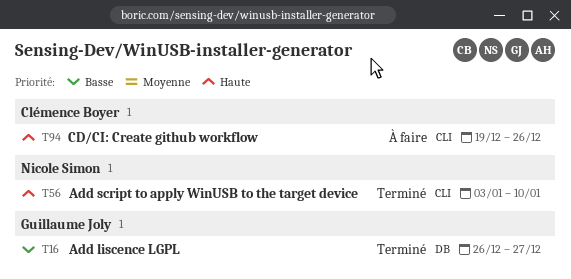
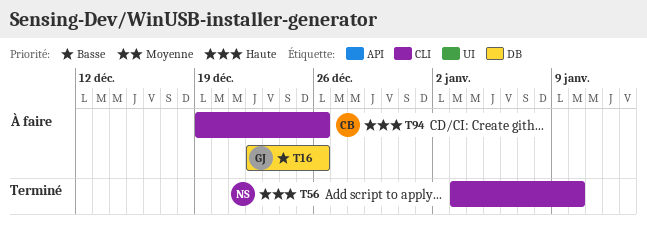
T16, status: Terminé -> À faire
T16, start: Dec 26 -> Dec 22
T16, due: Dec 27 -> Dec 26

